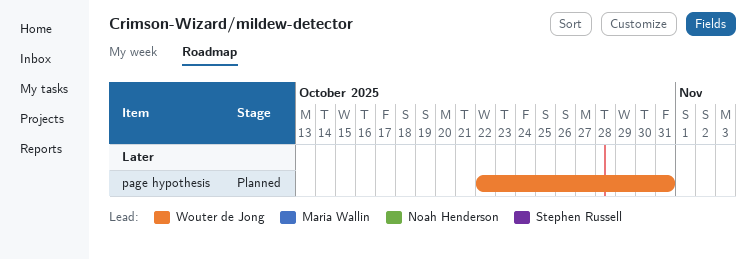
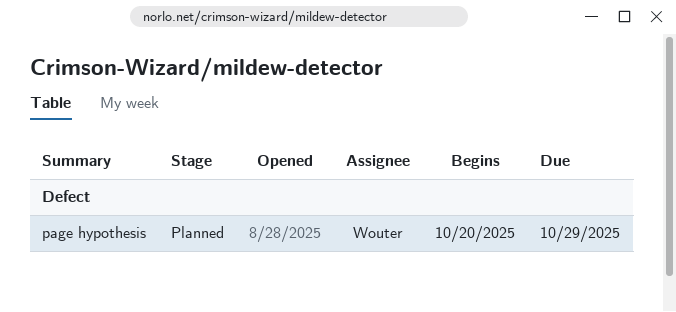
page hypothesis, start: Oct 22 -> Oct 20
page hypothesis, due: Oct 31 -> Oct 29

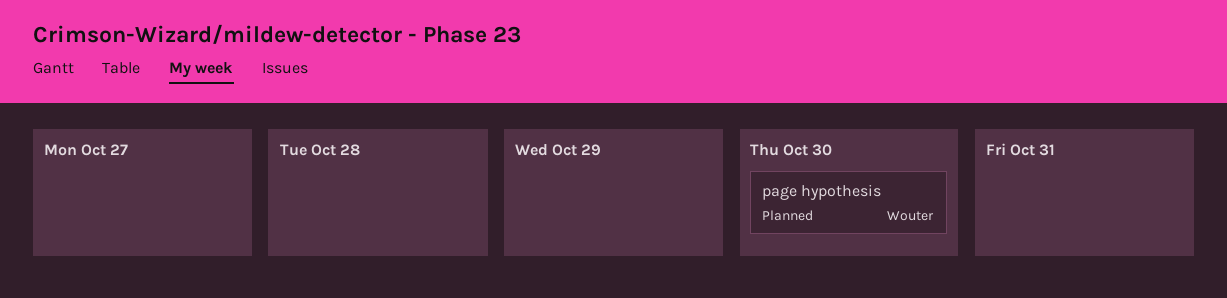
page hypothesis, due: Oct 29 -> Oct 30

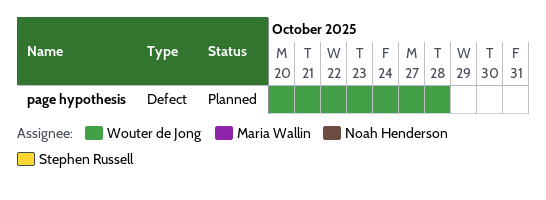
page hypothesis, due: Oct 30 -> Oct 28

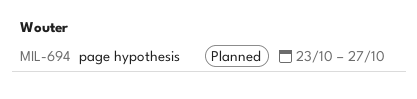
page hypothesis, start: Oct 20 -> Oct 23
page hypothesis, due: Oct 28 -> Oct 27

